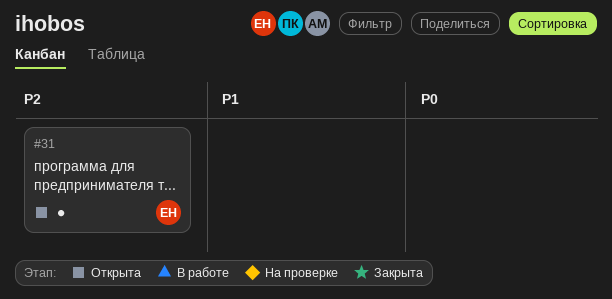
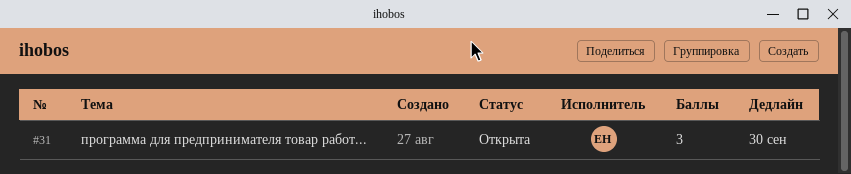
#31, estimate: 1 -> 3

